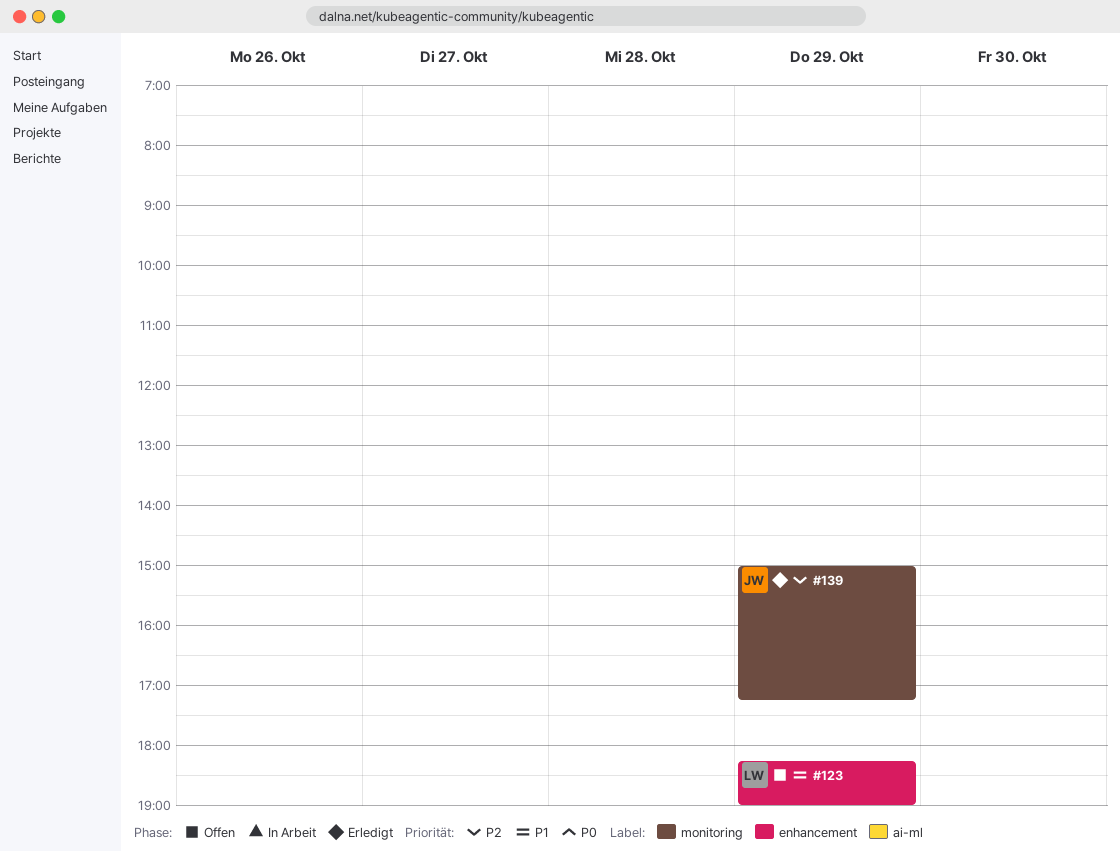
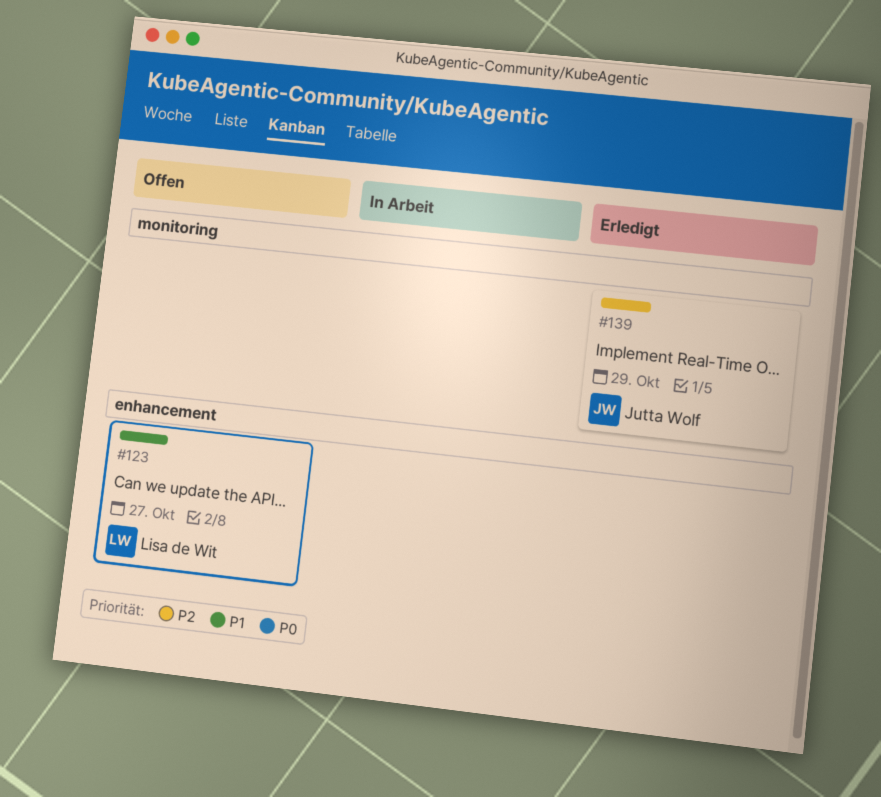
#123, day: Oct 29 -> Oct 27

